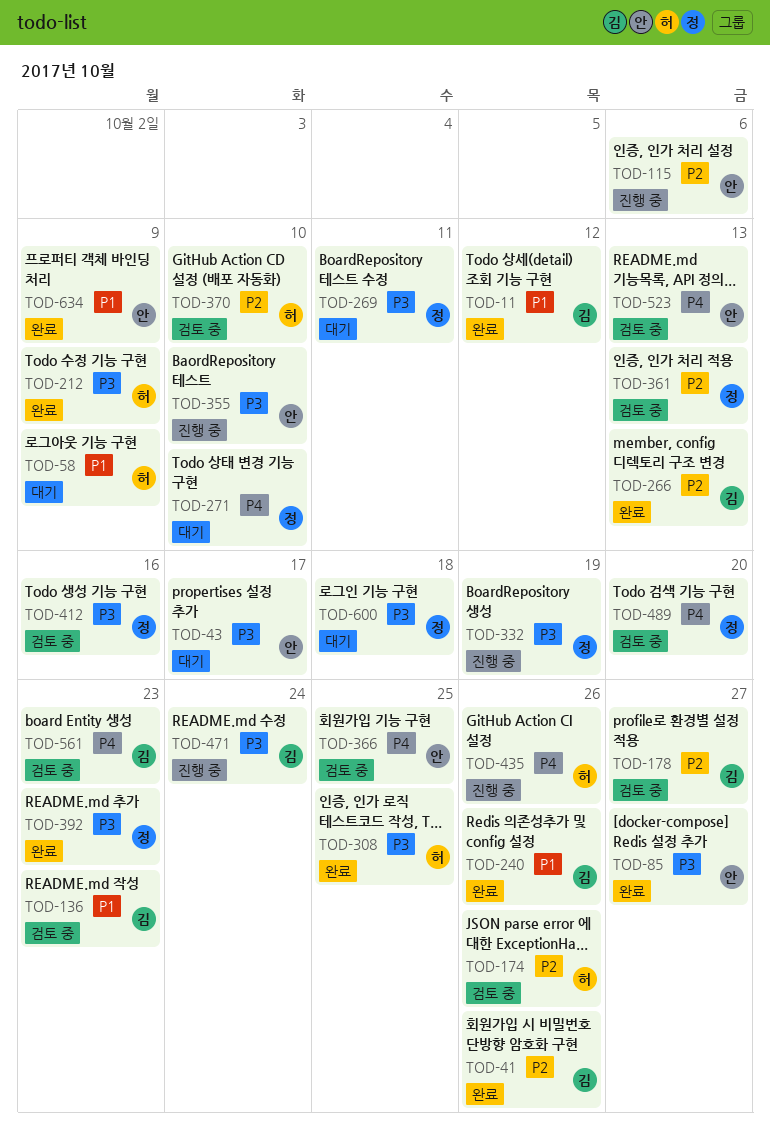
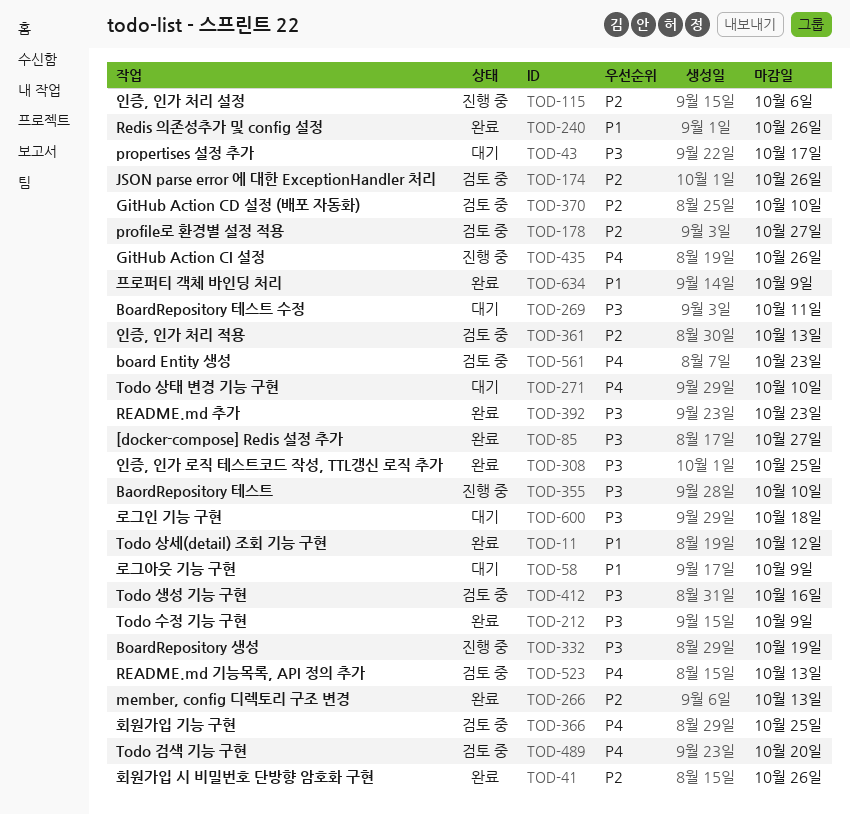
TOD-136: present -> none
TOD-471: present -> none

